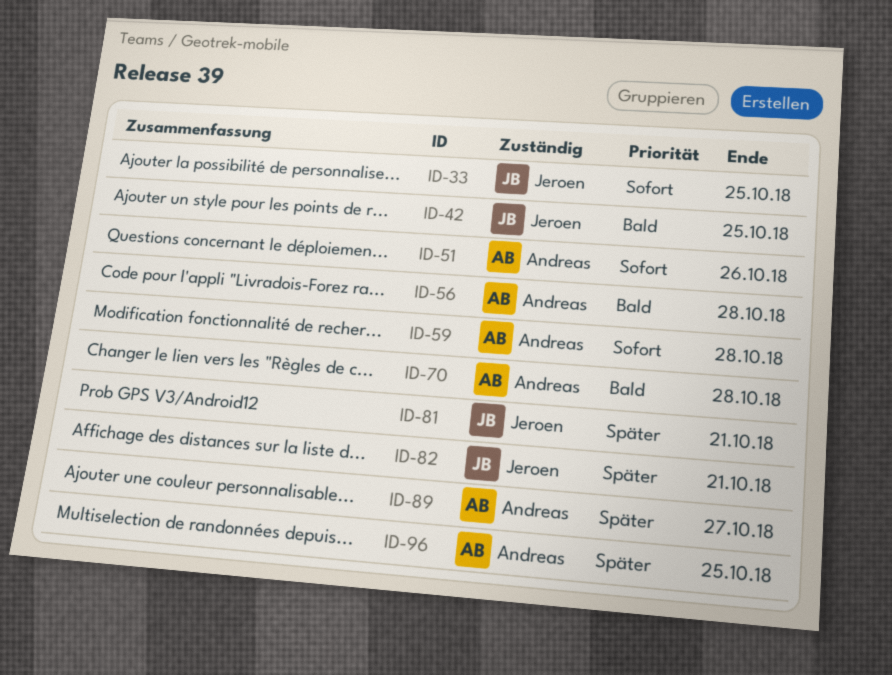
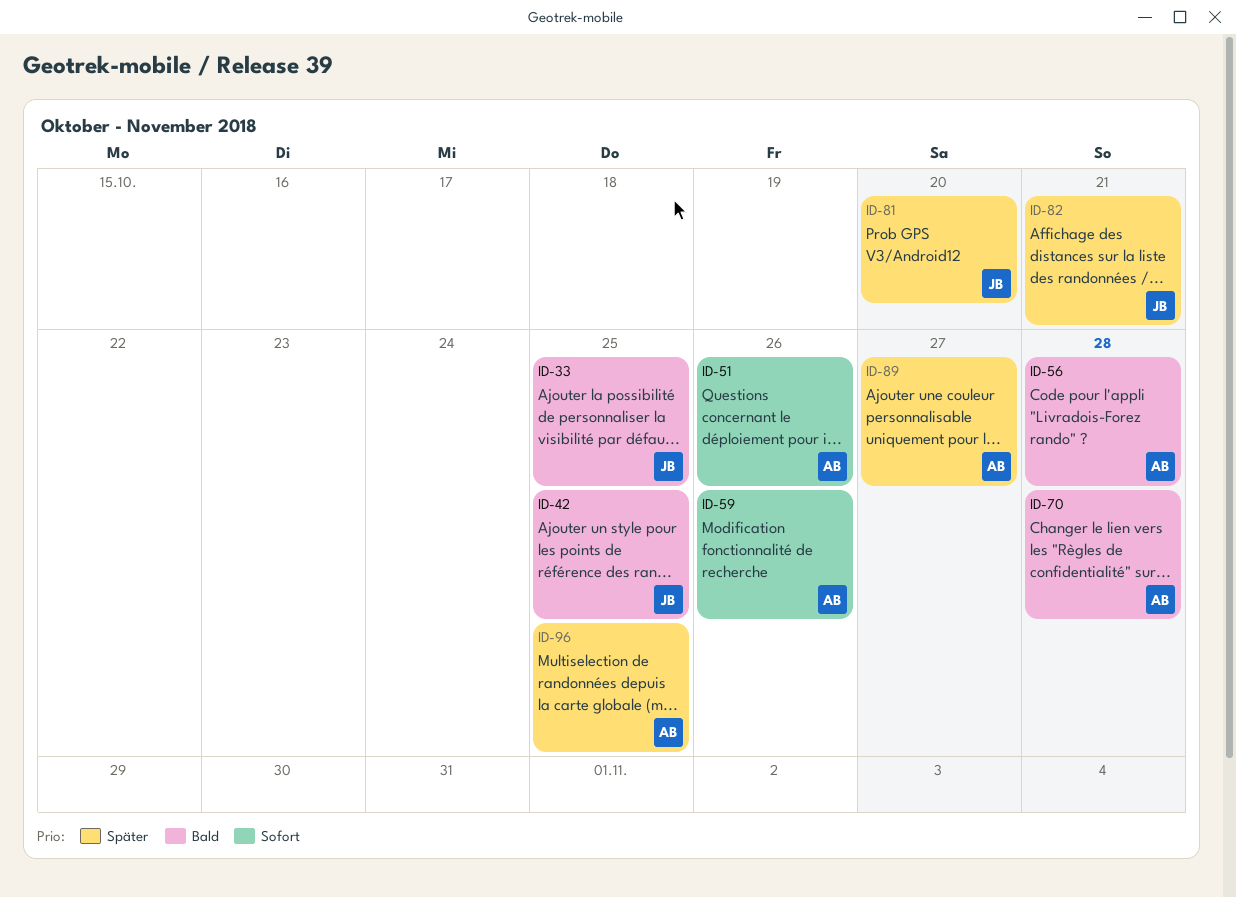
ID-33, priority: Sofort -> Bald
ID-59, due: Oct 28 -> Oct 26
ID-81, due: Oct 21 -> Oct 20

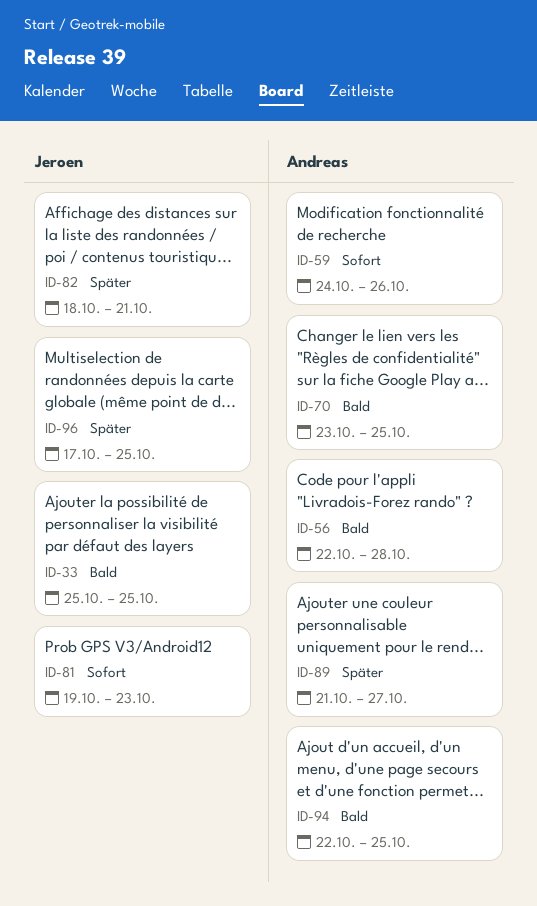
ID-42: present -> none
ID-51: present -> none
ID-70, due: Oct 28 -> Oct 25
ID-81, priority: Später -> Sofort
ID-81, due: Oct 20 -> Oct 23
ID-94: none -> present
ID-96, owner: Andreas -> Jeroen

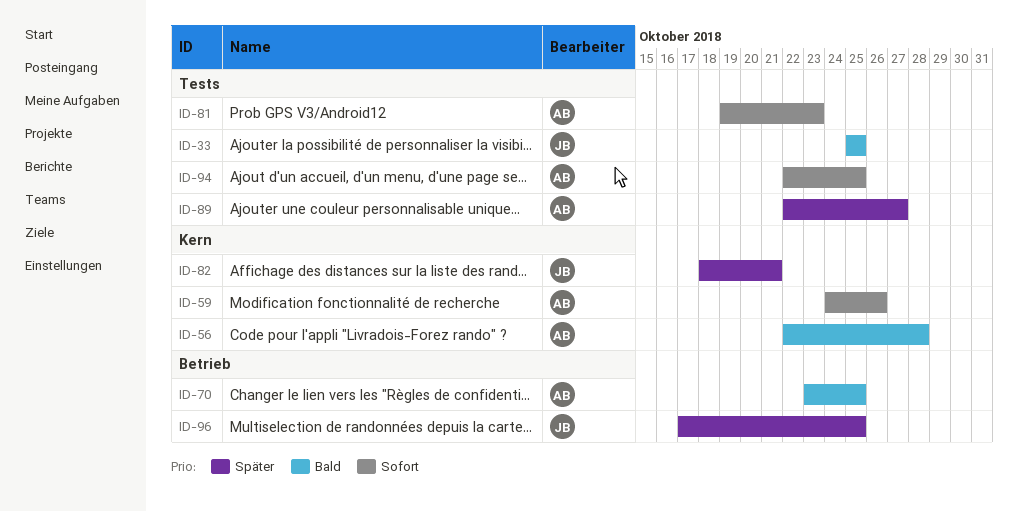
ID-81, owner: Jeroen -> Andreas
ID-89, start: Oct 21 -> Oct 22
ID-94, priority: Bald -> Sofort

